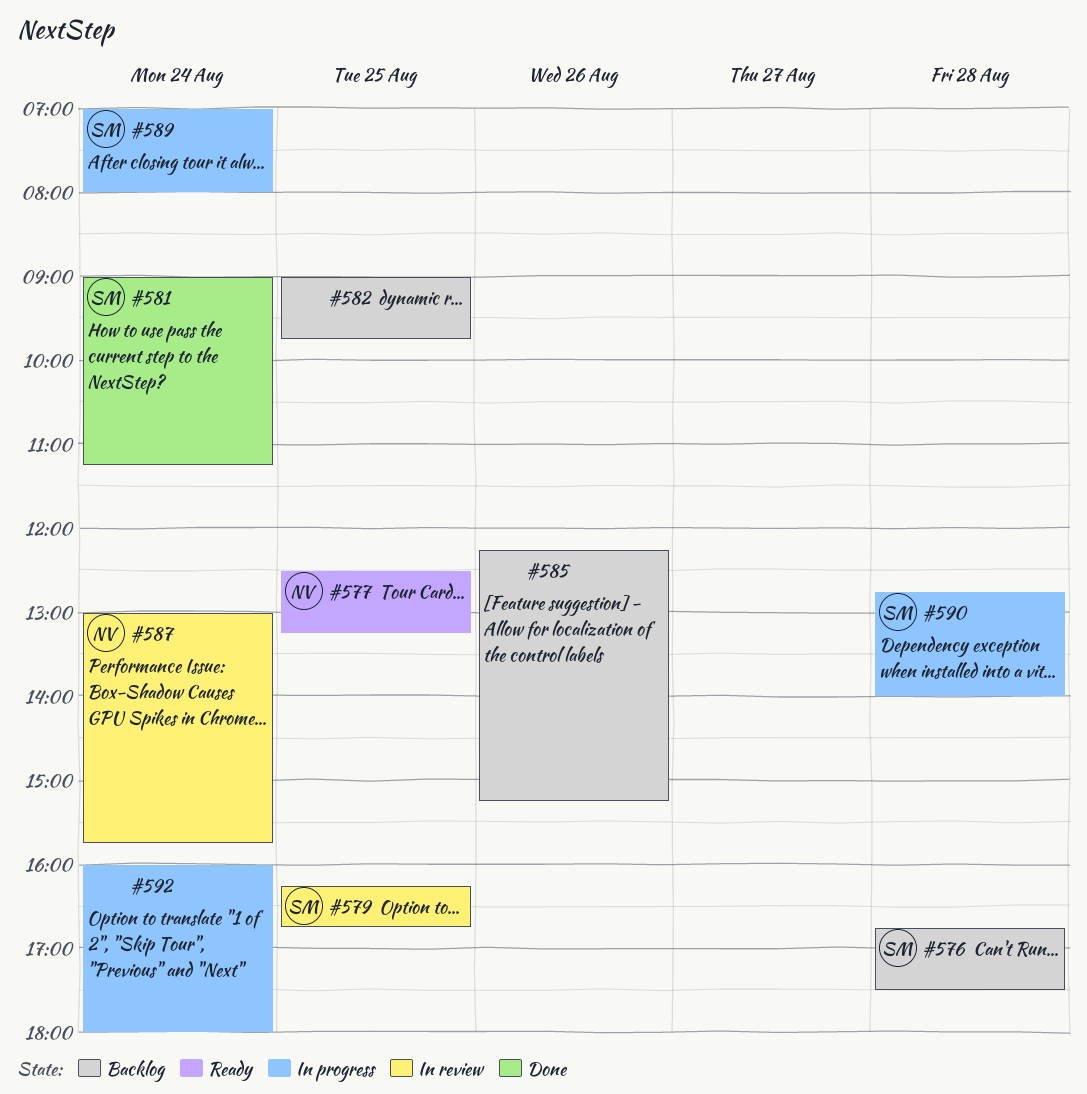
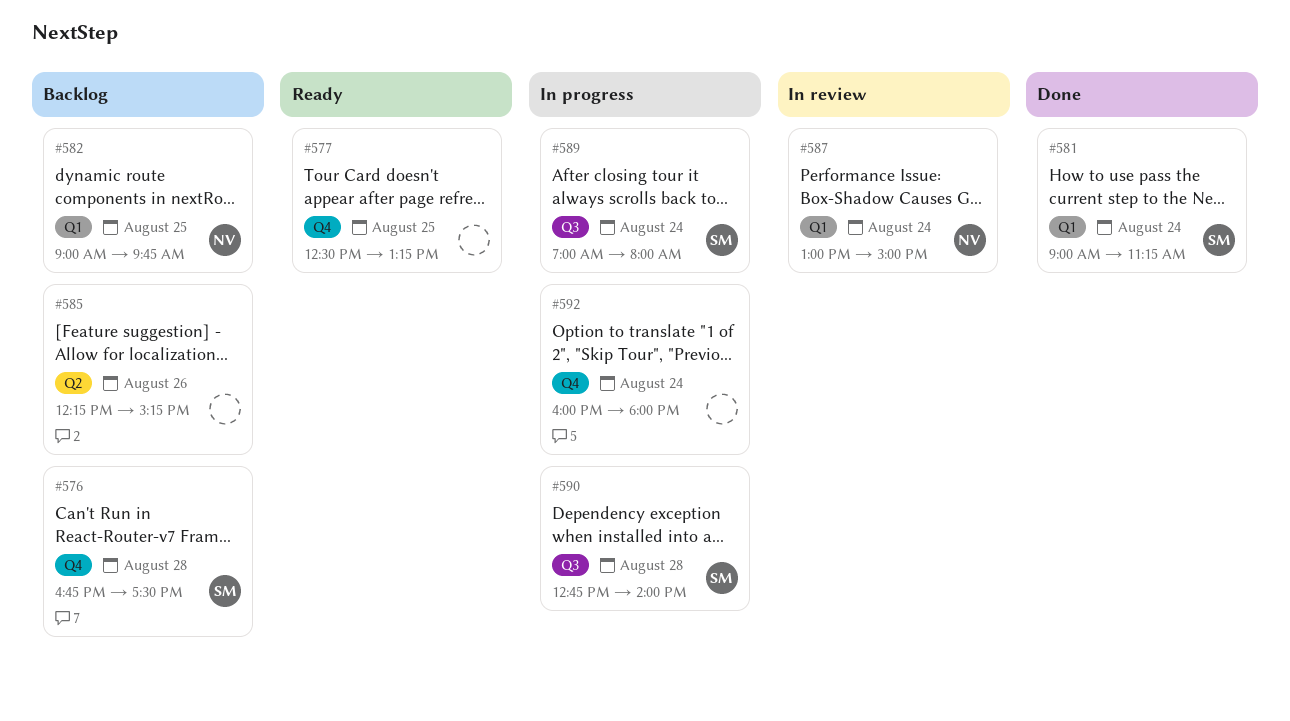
#577, owner: NV -> none
#579: present -> none
#582, owner: none -> NV
#587, ends: 15:45 -> 15:00

